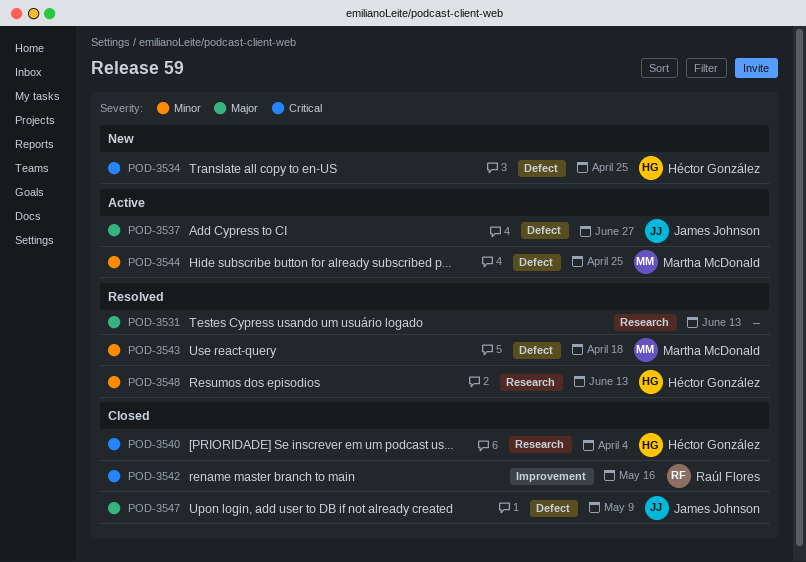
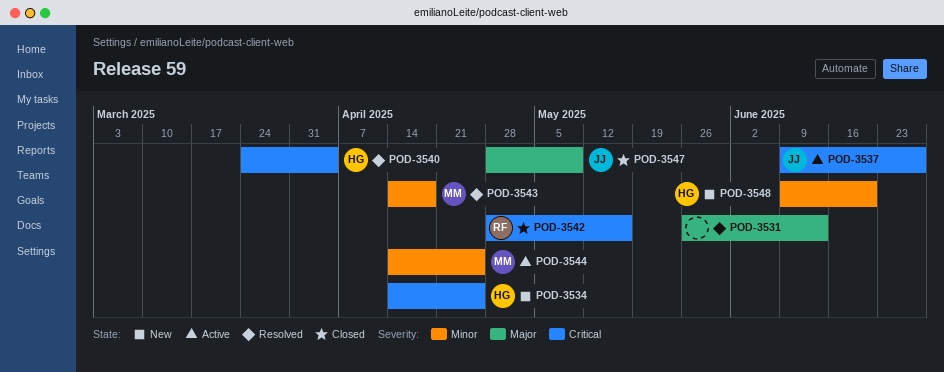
POD-3537, priority: Major -> Critical
POD-3540, status: Closed -> Resolved
POD-3548, status: Resolved -> New
POD-3548, due: Jun 13 -> Jun 20

